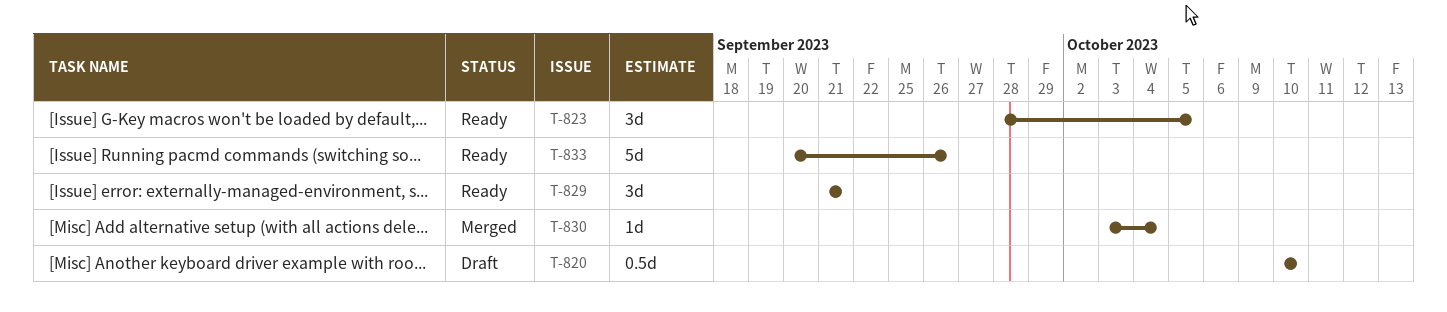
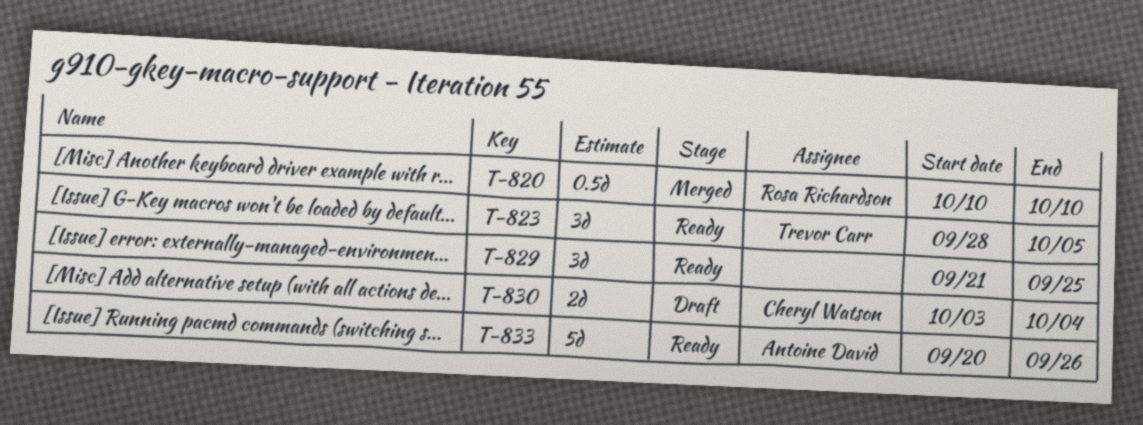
T-820, status: Draft -> Merged
T-829, due: Sep 21 -> Sep 25
T-830, status: Merged -> Draft
T-830, estimate: 1d -> 2d

